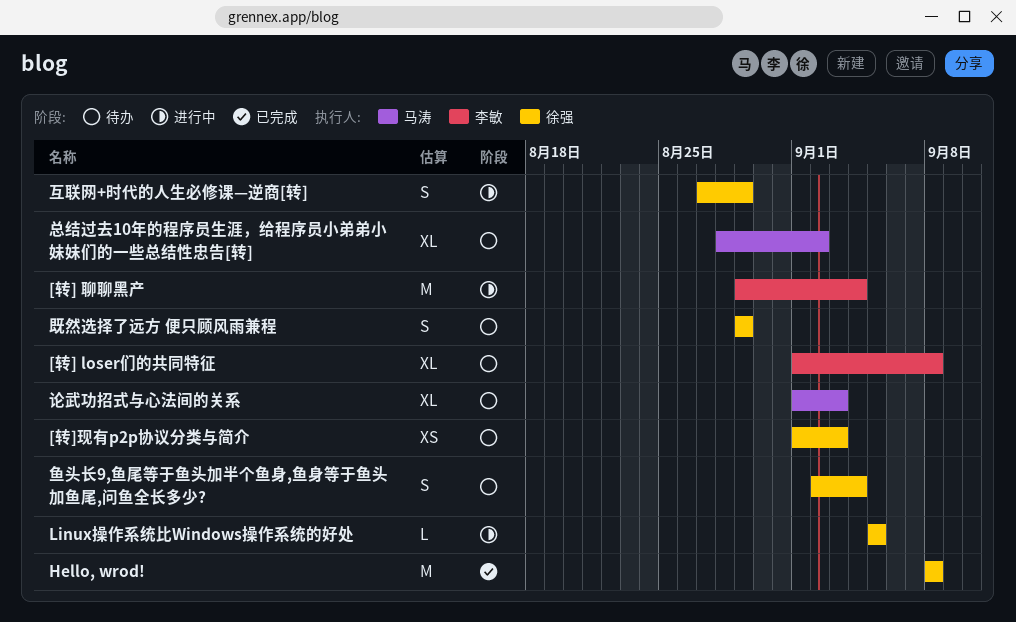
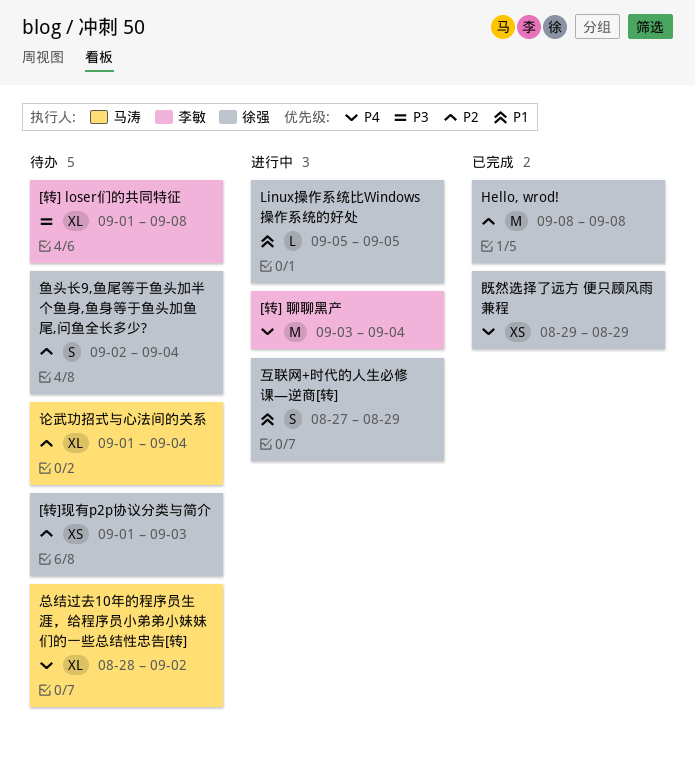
[转] 聊聊黑产, start: Aug 29 -> Sep 3
既然选择了远方 便只顾风雨兼程, status: 待办 -> 已完成
既然选择了远方 便只顾风雨兼程, estimate: S -> XS
论武功招式与心法间的关系, due: Sep 3 -> Sep 4

